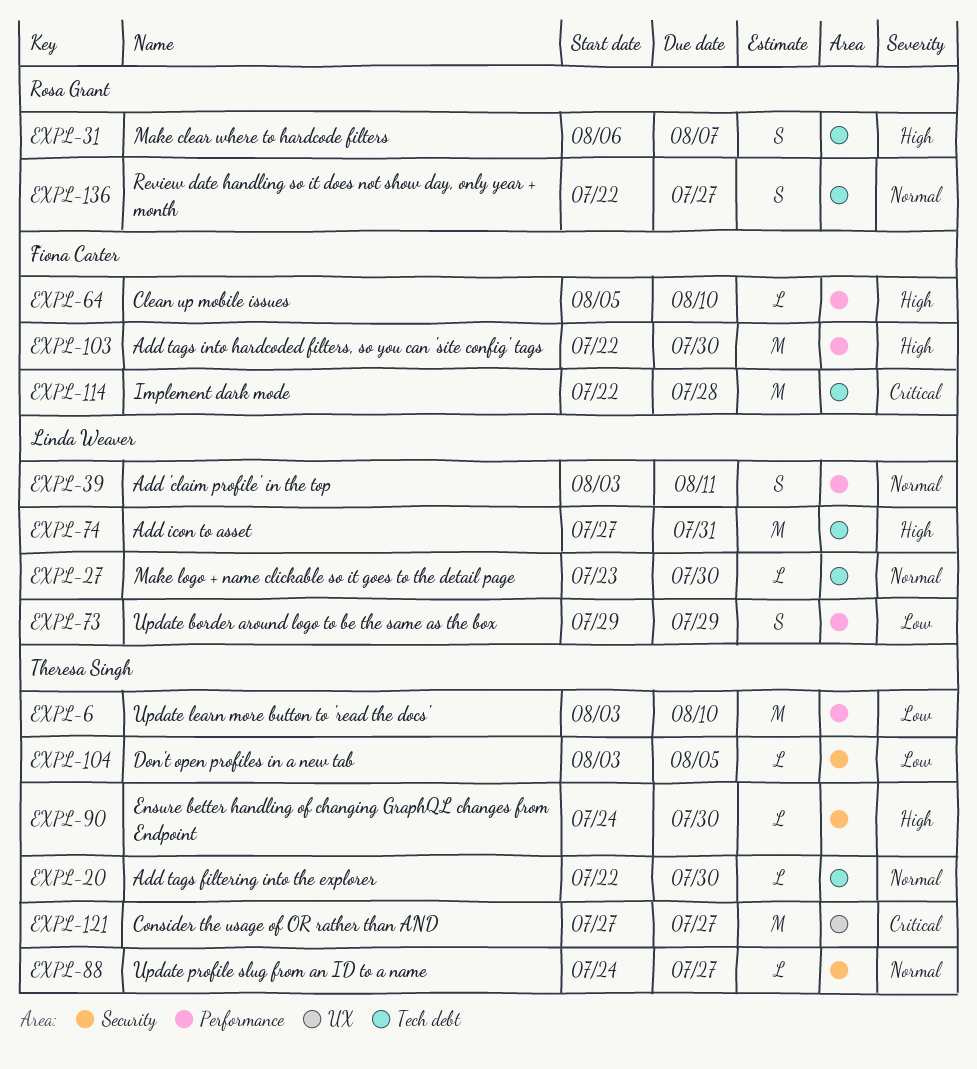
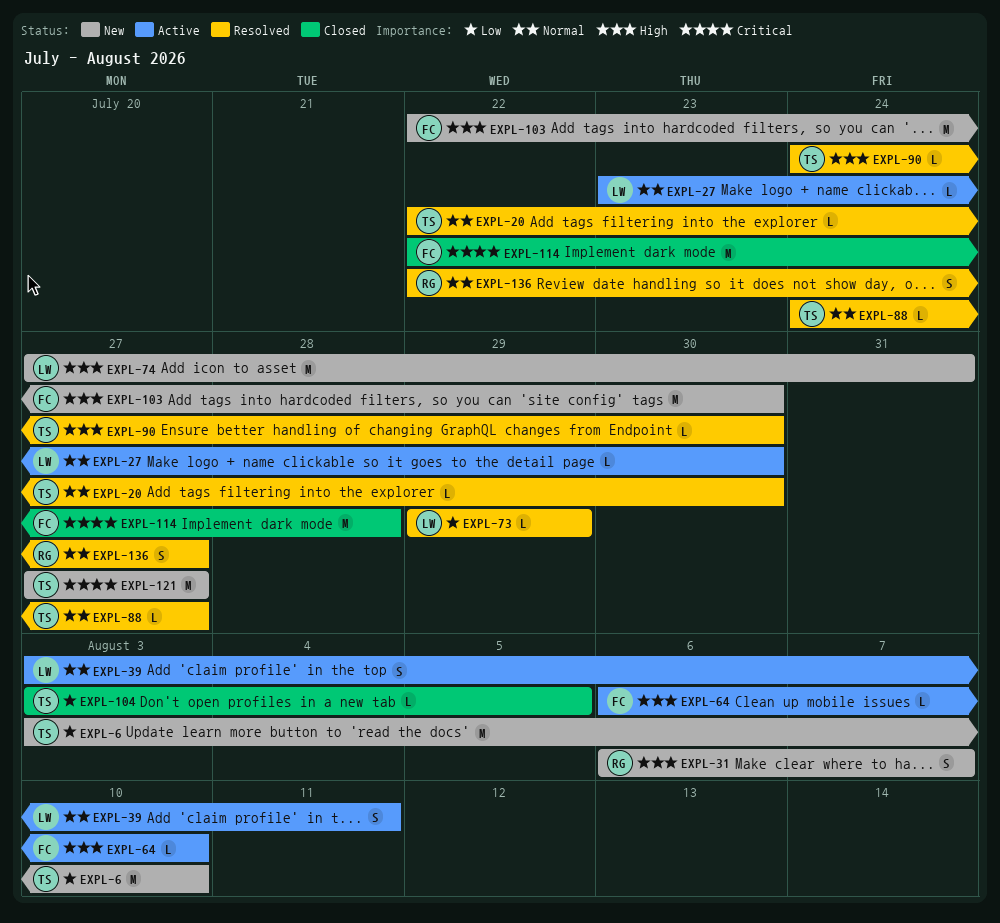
EXPL-64, start: Aug 5 -> Aug 6
EXPL-73, estimate: S -> L

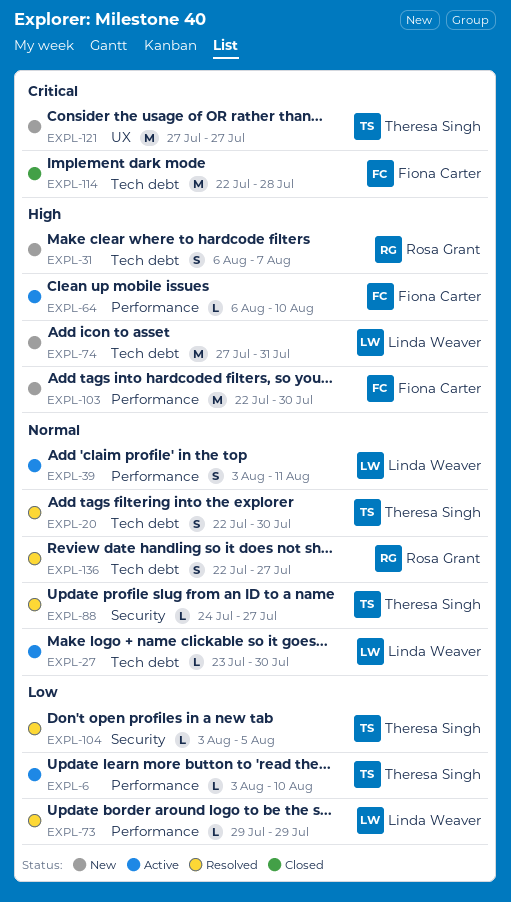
EXPL-6, status: New -> Active
EXPL-6, estimate: M -> L
EXPL-20, estimate: L -> S
EXPL-90: present -> none
EXPL-104, status: Closed -> Resolved

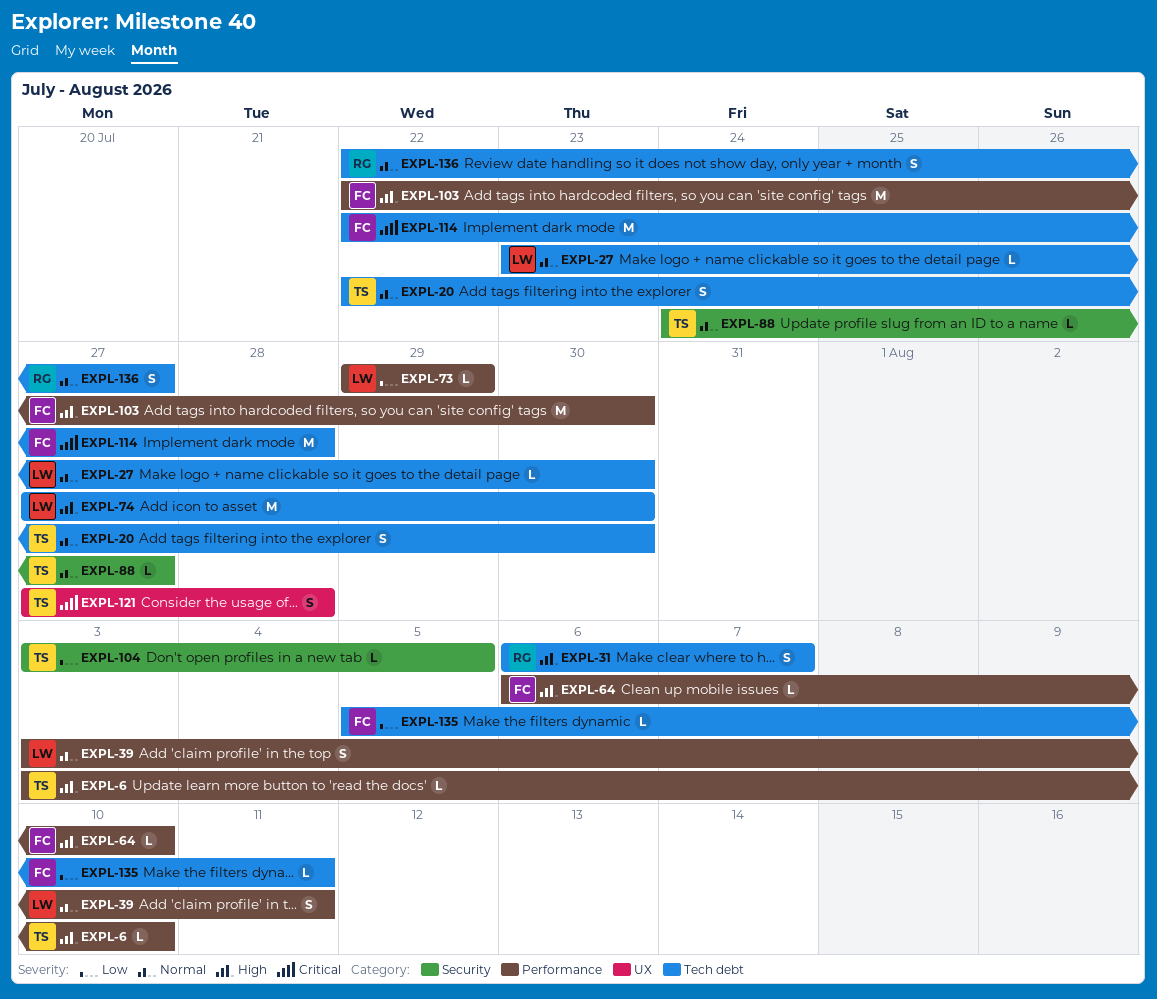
EXPL-6, priority: Low -> High
EXPL-74, due: Jul 31 -> Jul 30
EXPL-121, estimate: M -> S
EXPL-121, due: Jul 27 -> Jul 28
EXPL-135: none -> present

